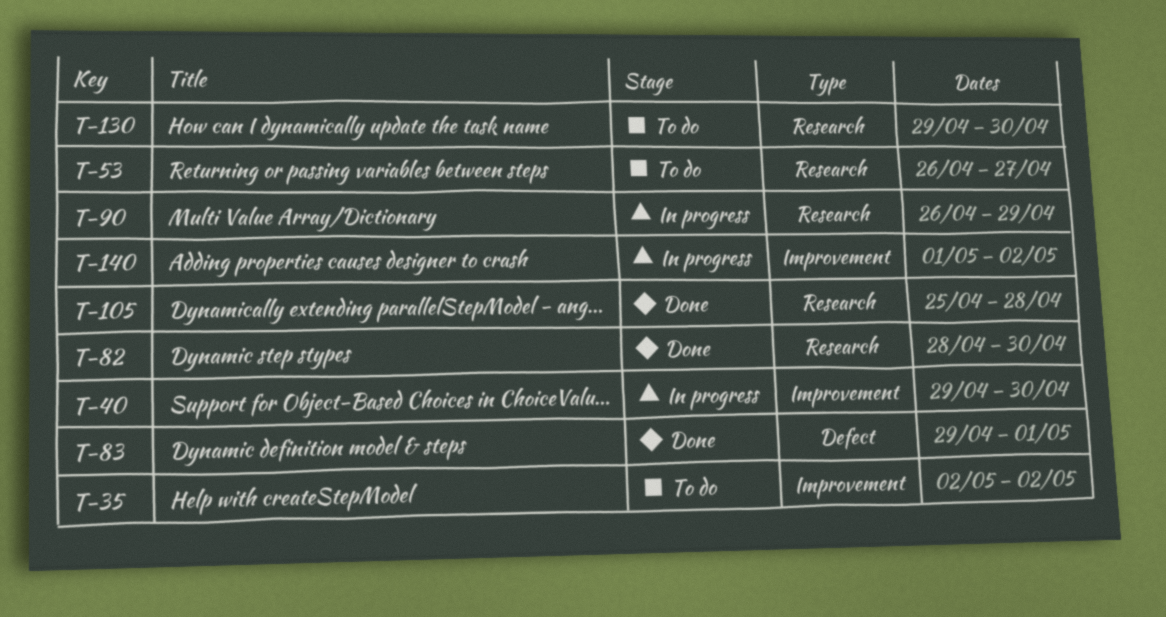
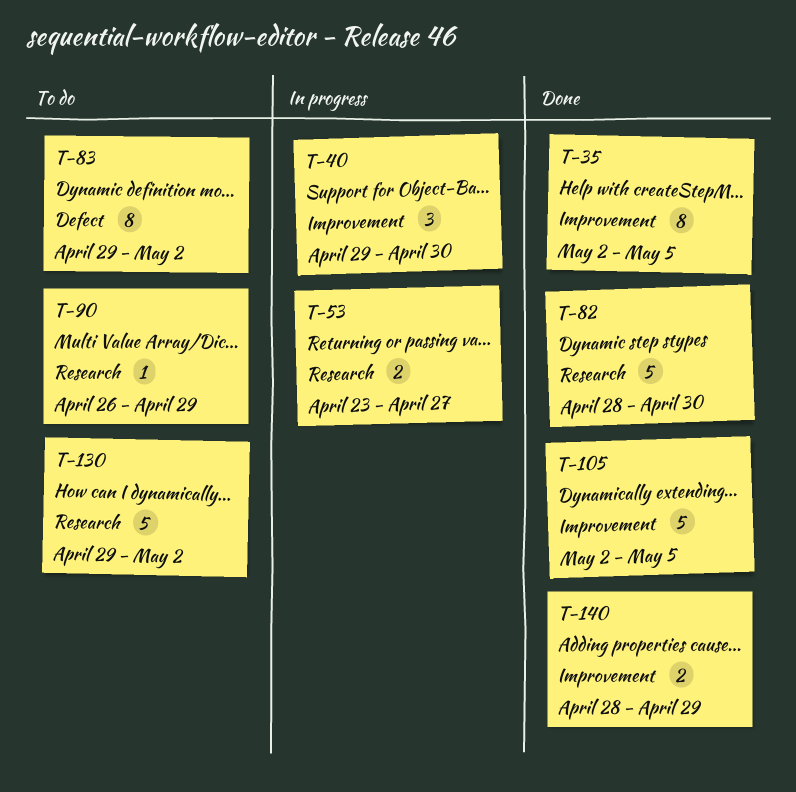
T-35, status: To do -> Done
T-35, due: May 2 -> May 5
T-53, status: To do -> In progress
T-53, start: Apr 26 -> Apr 23
T-83, status: Done -> To do
T-83, due: May 1 -> May 2
T-90, status: In progress -> To do
T-105, label: Research -> Improvement
T-105, start: Apr 25 -> May 2
T-105, due: Apr 28 -> May 5
T-130, due: Apr 30 -> May 2
T-140, status: In progress -> Done
T-140, start: May 1 -> Apr 28
T-140, due: May 2 -> Apr 29

